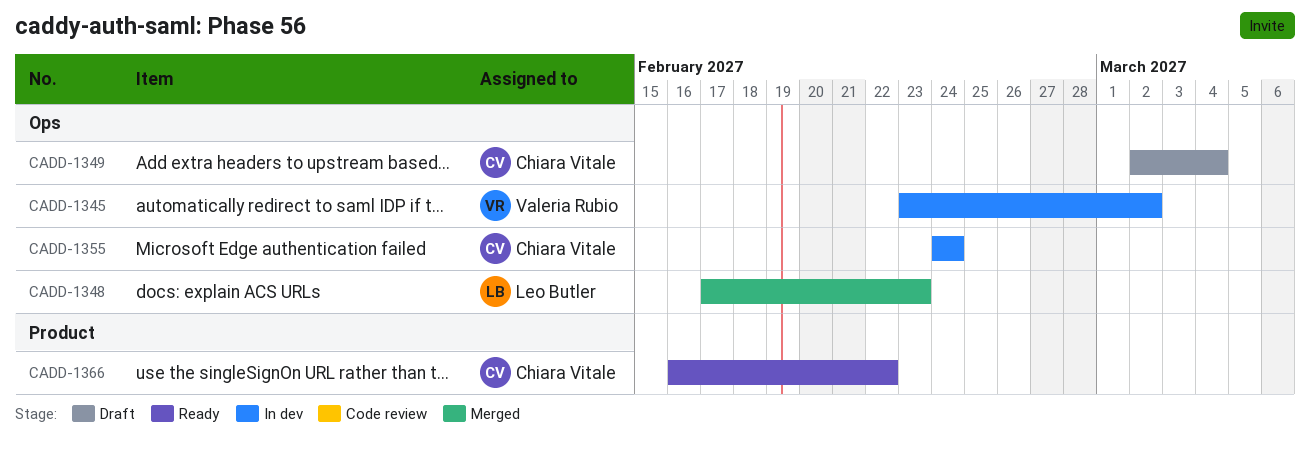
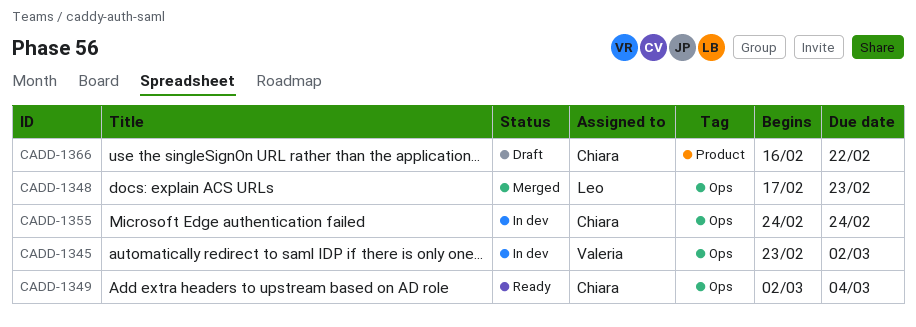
CADD-1349, status: Draft -> Ready
CADD-1366, status: Ready -> Draft

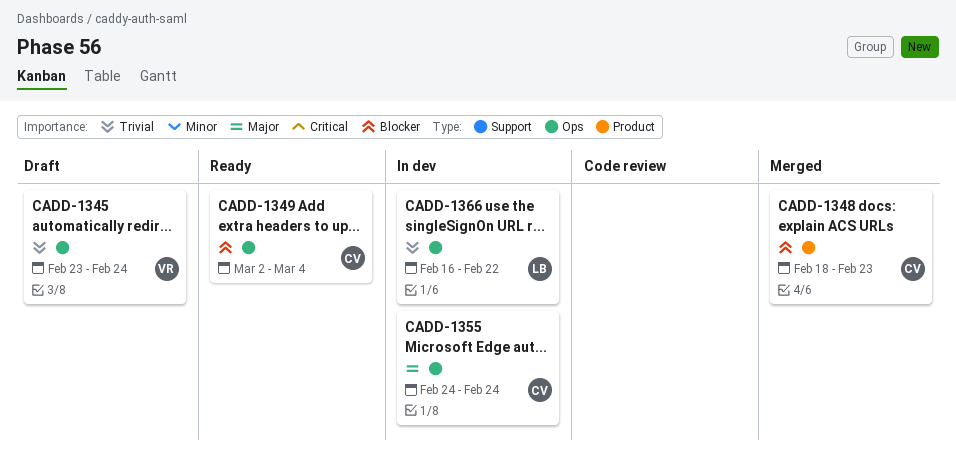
CADD-1345, status: In dev -> Draft
CADD-1345, due: Mar 2 -> Feb 24
CADD-1348, owner: Leo -> Chiara
CADD-1348, label: Ops -> Product
CADD-1348, start: Feb 17 -> Feb 18
CADD-1366, status: Draft -> In dev
CADD-1366, owner: Chiara -> Leo
CADD-1366, label: Product -> Ops

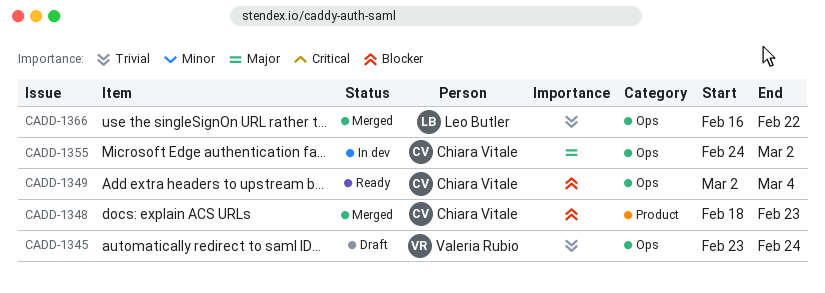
CADD-1355, due: Feb 24 -> Mar 2
CADD-1366, status: In dev -> Merged

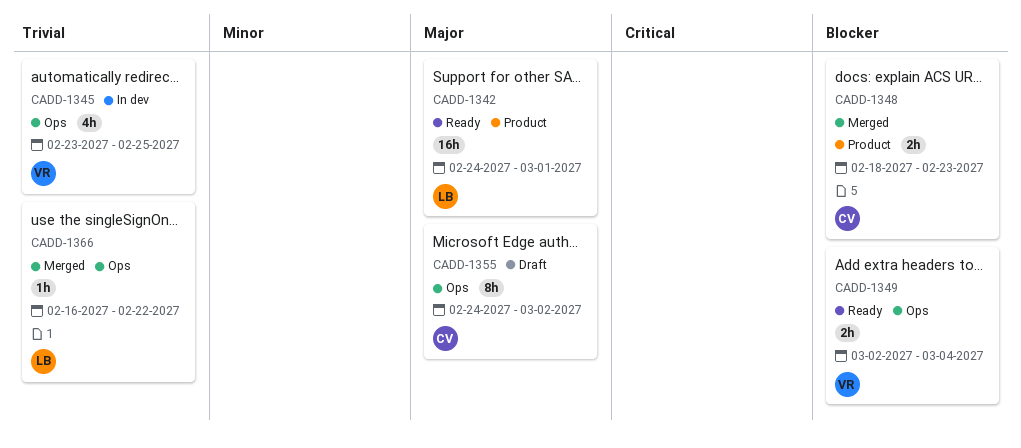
CADD-1342: none -> present
CADD-1345, status: Draft -> In dev
CADD-1345, due: Feb 24 -> Feb 25
CADD-1349, owner: Chiara Vitale -> Valeria Rubio
CADD-1355, status: In dev -> Draft

